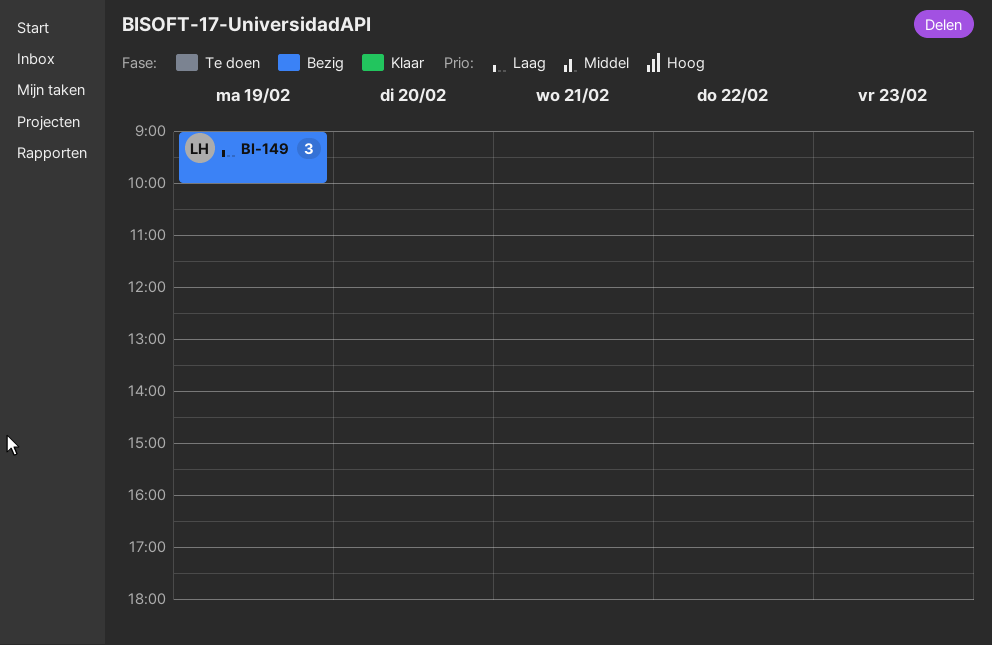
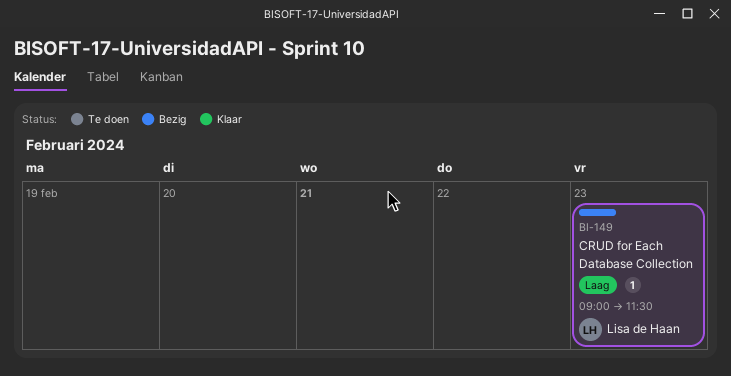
BI-149, estimate: 3 -> 1
BI-149, day: Feb 19 -> Feb 23
BI-149, ends: 10:00 -> 11:30

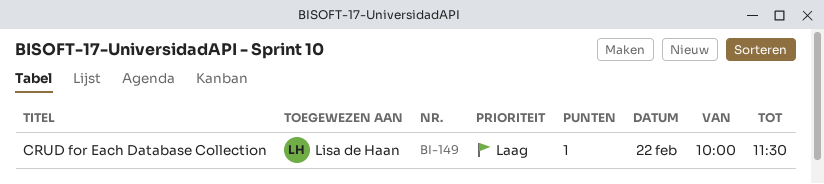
BI-149, day: Feb 23 -> Feb 22
BI-149, begins: 09:00 -> 10:00

